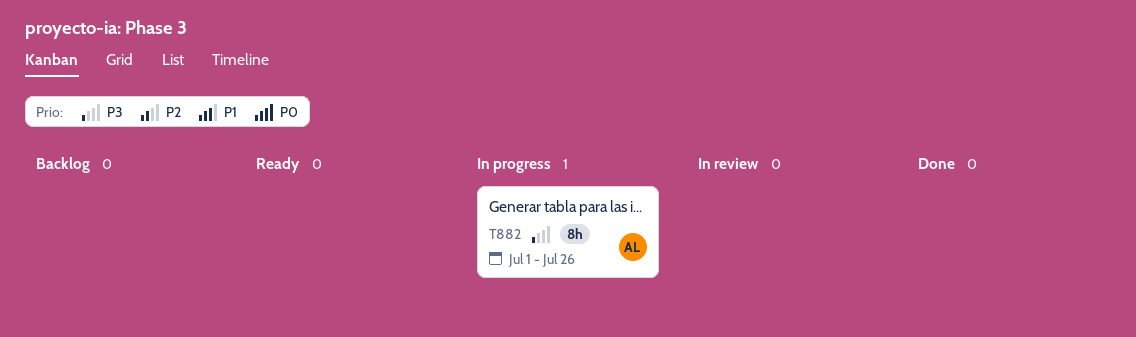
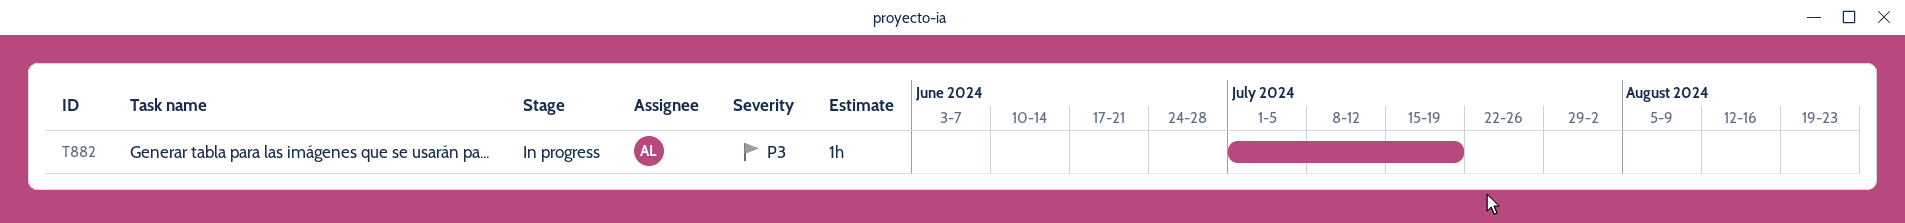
T882, estimate: 8h -> 1h
T882, due: Jul 26 -> Jul 19

